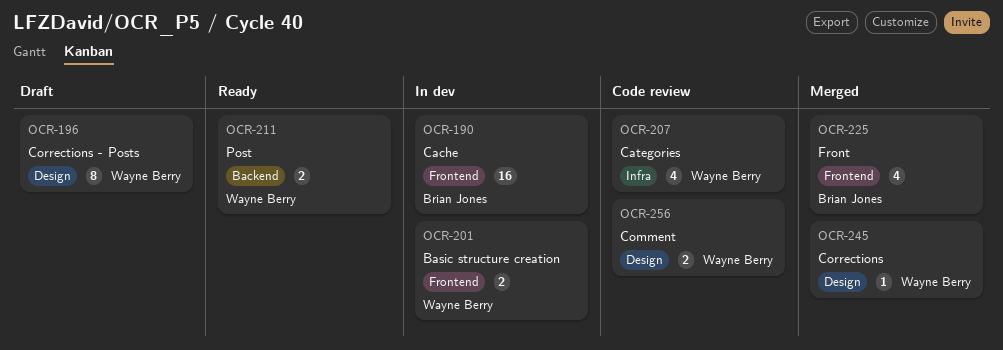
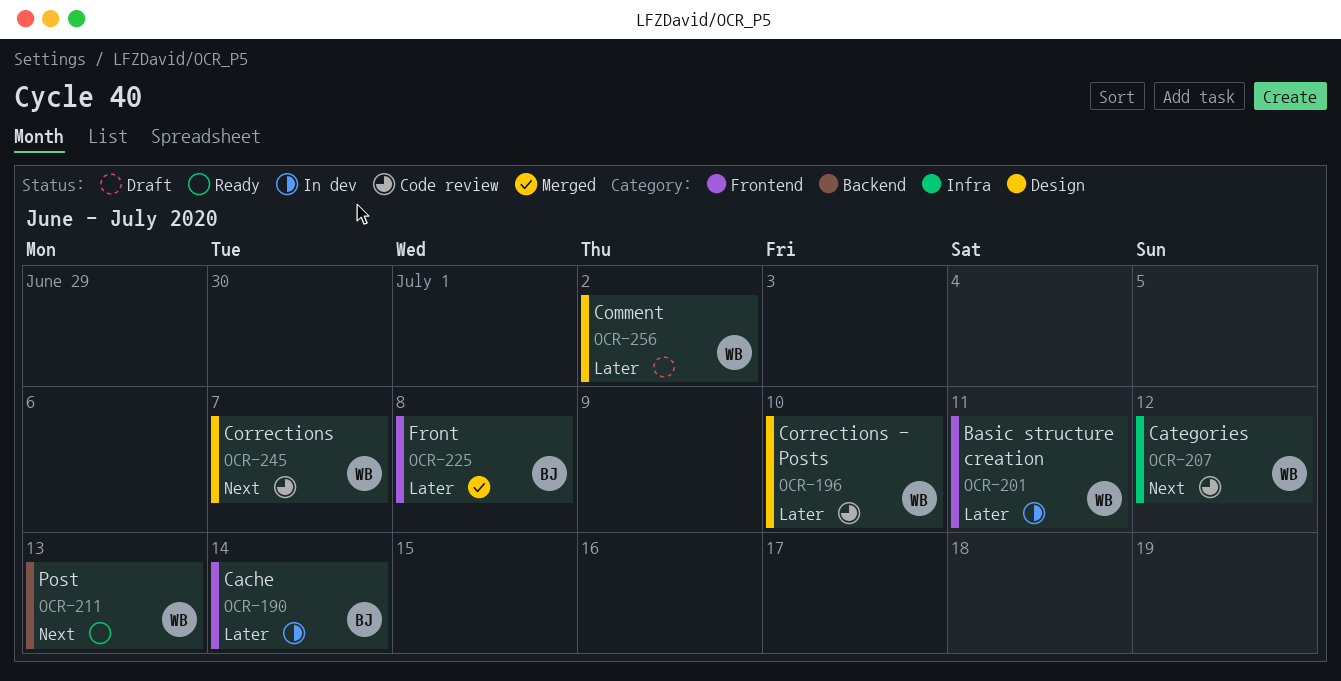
OCR-196, status: Draft -> Code review
OCR-245, status: Merged -> Code review
OCR-256, status: Code review -> Draft

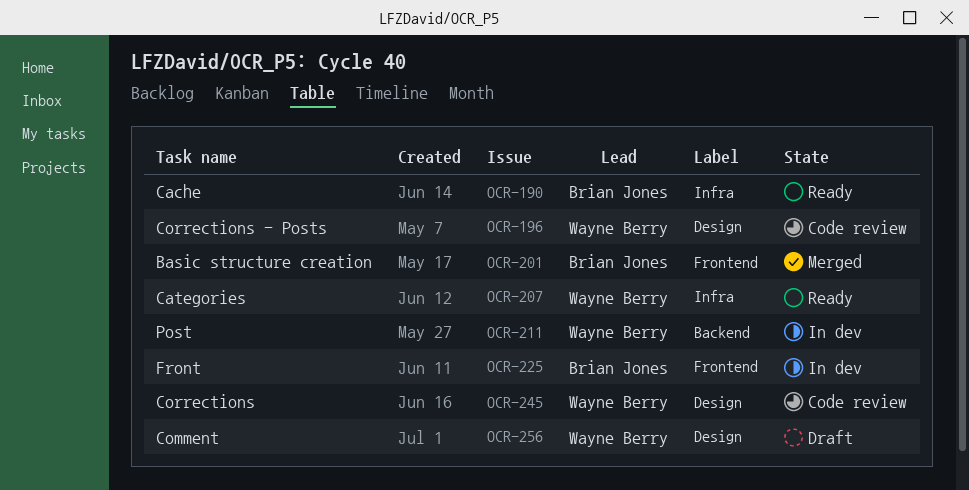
OCR-190, status: In dev -> Ready
OCR-190, label: Frontend -> Infra
OCR-201, status: In dev -> Merged
OCR-201, owner: Wayne Berry -> Brian Jones
OCR-207, status: Code review -> Ready
OCR-211, status: Ready -> In dev
OCR-225, status: Merged -> In dev

